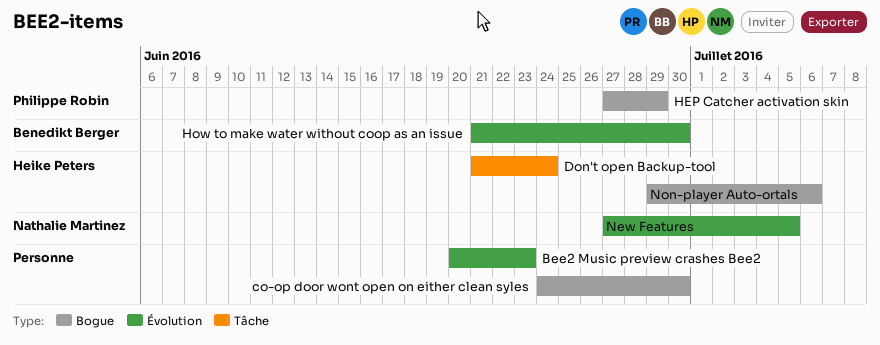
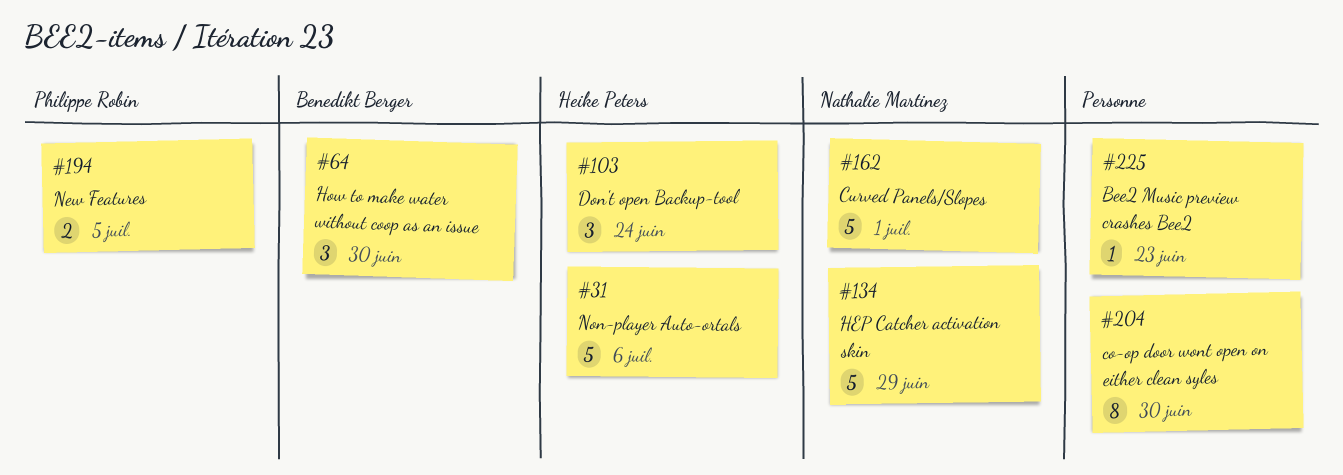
Curved Panels/Slopes: none -> present
HEP Catcher activation skin, owner: Philippe Robin -> Nathalie Martinez
New Features, owner: Nathalie Martinez -> Philippe Robin

